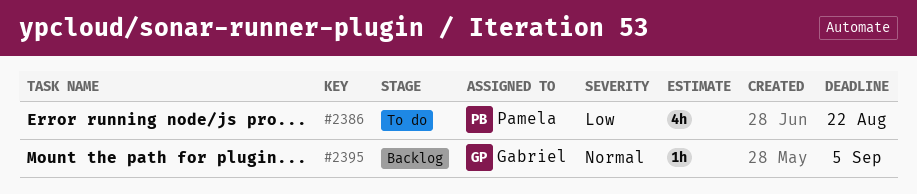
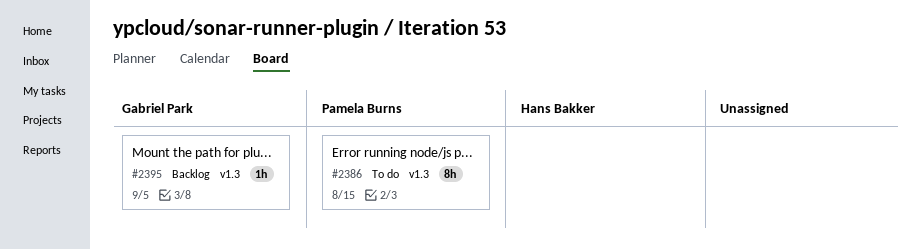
#2386, estimate: 4h -> 8h
#2386, due: Aug 22 -> Aug 15

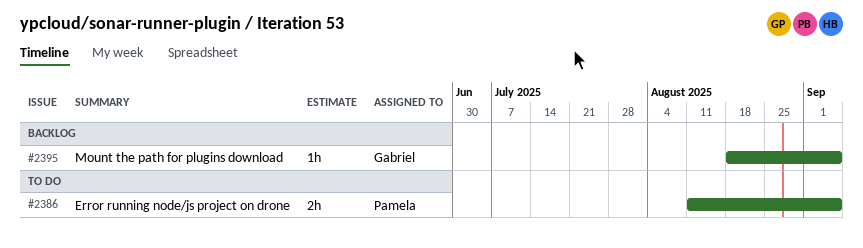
#2386, estimate: 8h -> 2h
#2386, due: Aug 15 -> Sep 5

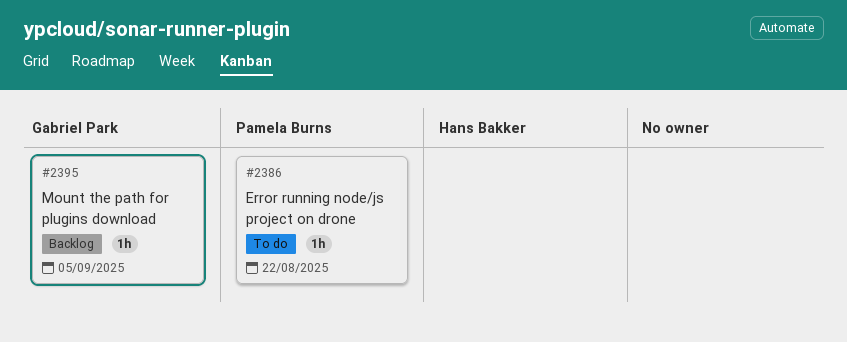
#2386, estimate: 2h -> 1h
#2386, due: Sep 5 -> Aug 22

